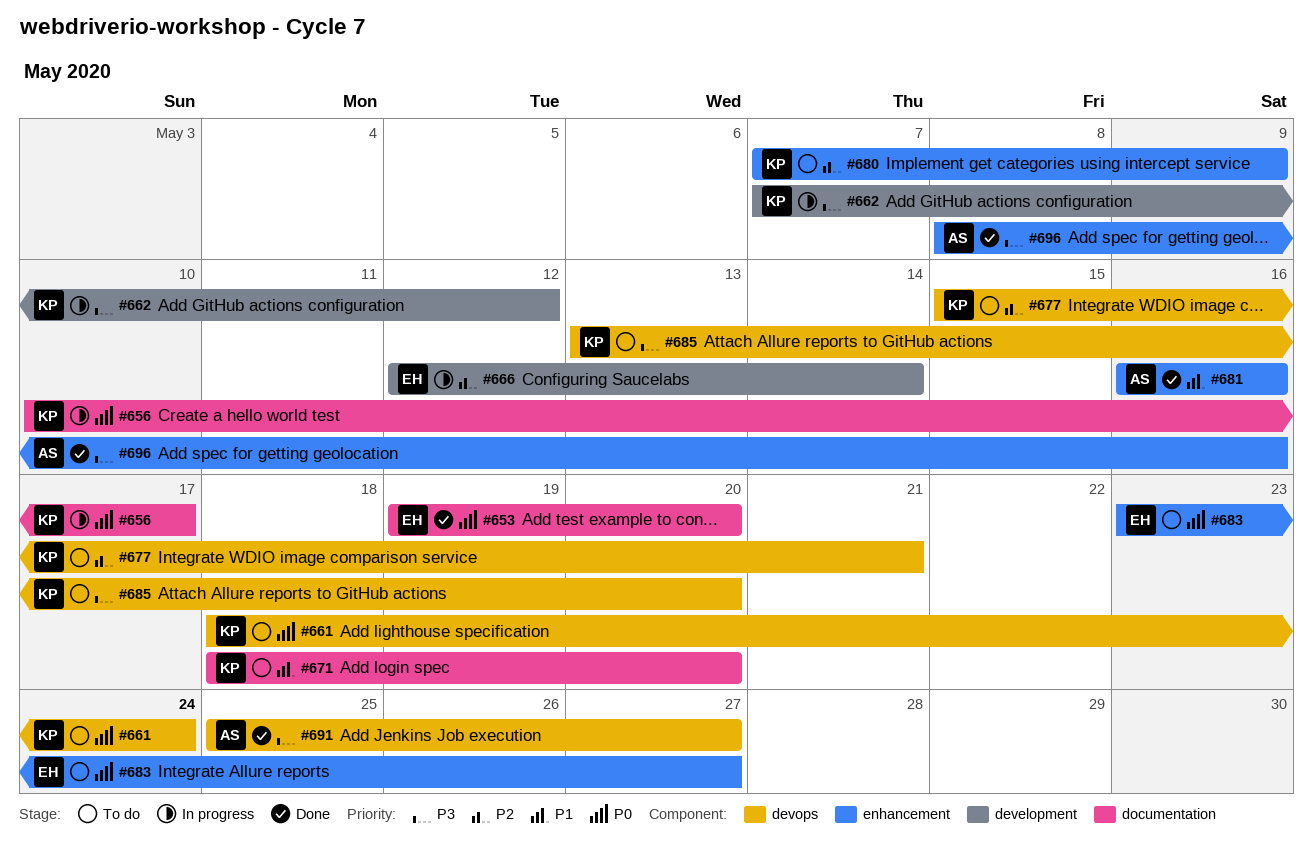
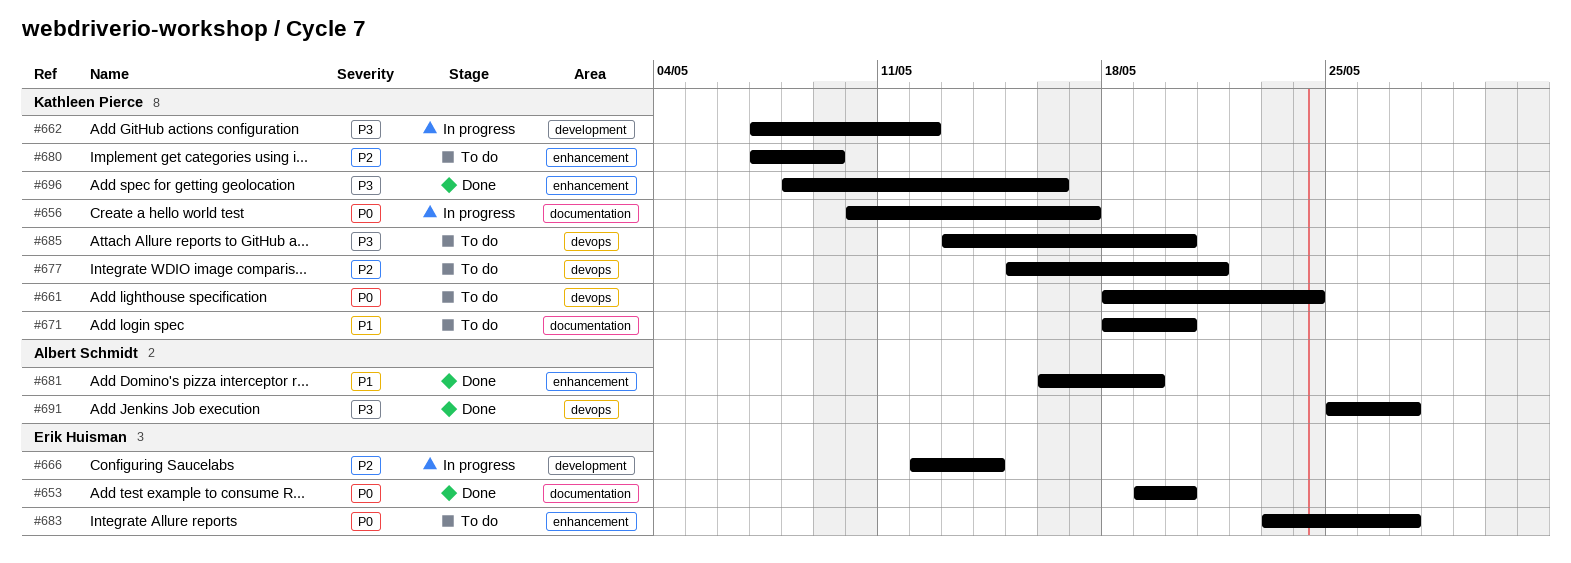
#681, due: May 16 -> May 19
#696, owner: Albert Schmidt -> Kathleen Pierce

